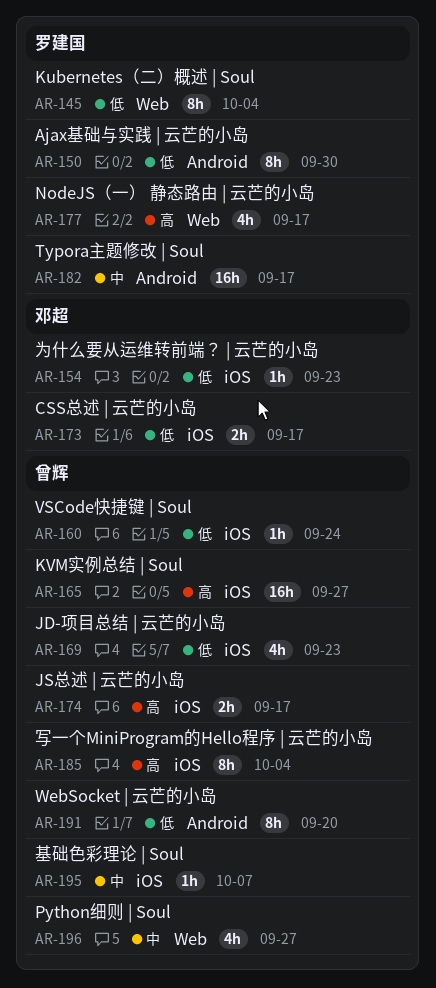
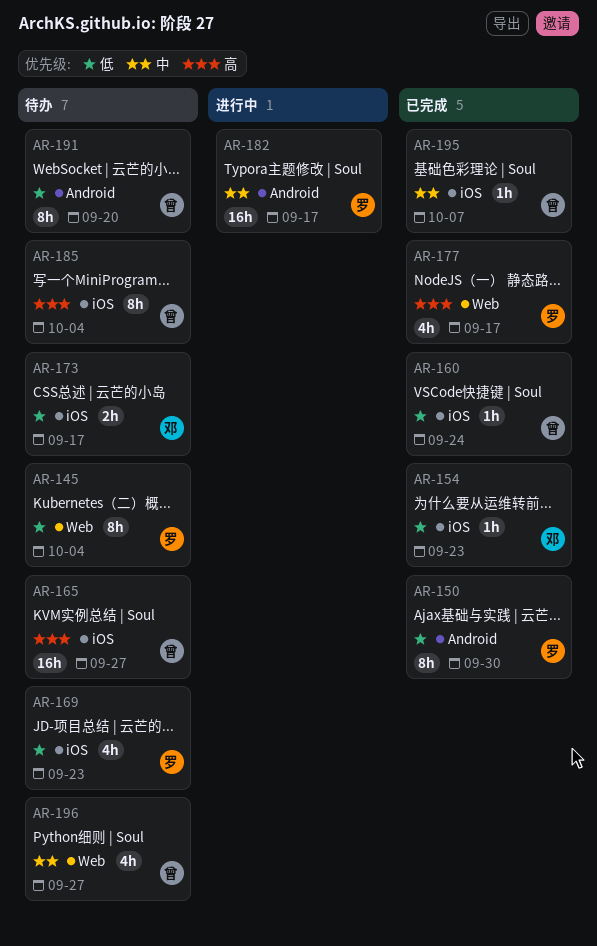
AR-169, owner: 曾辉 -> 罗建国
AR-174: present -> none

